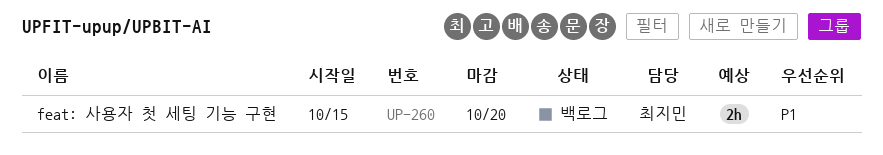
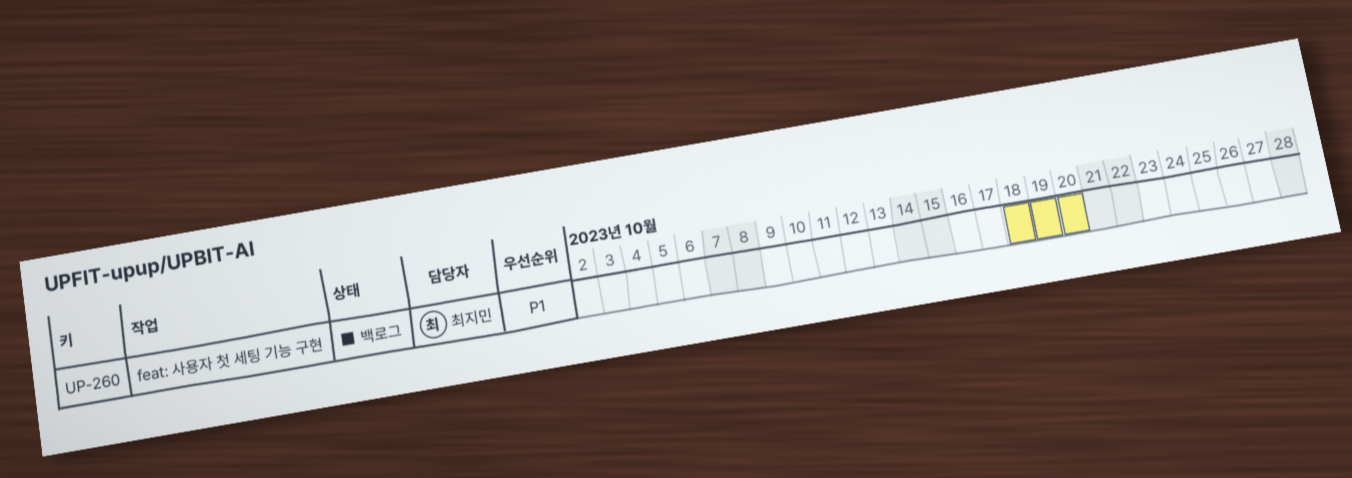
UP-260, start: Oct 15 -> Oct 18

